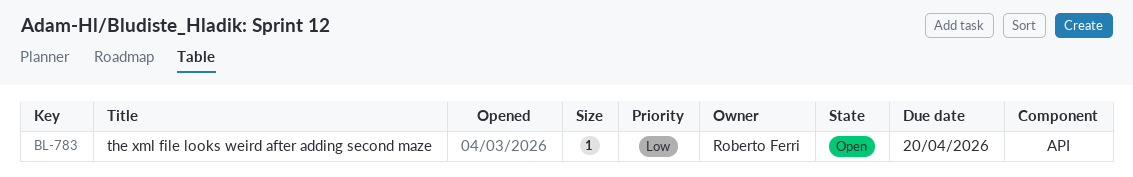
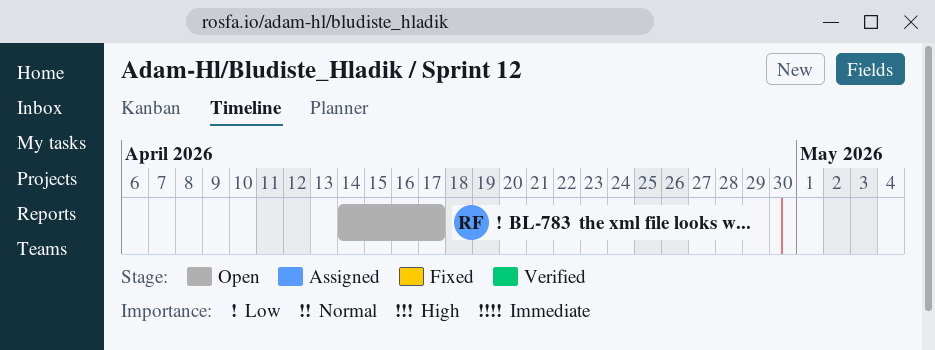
BL-783, due: Apr 20 -> Apr 17

